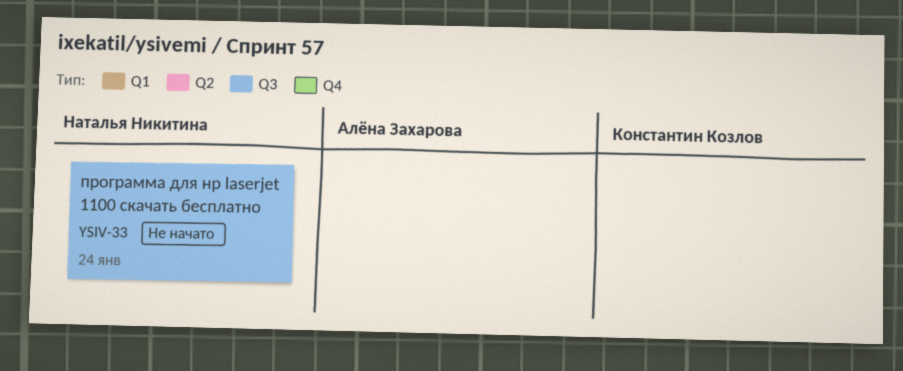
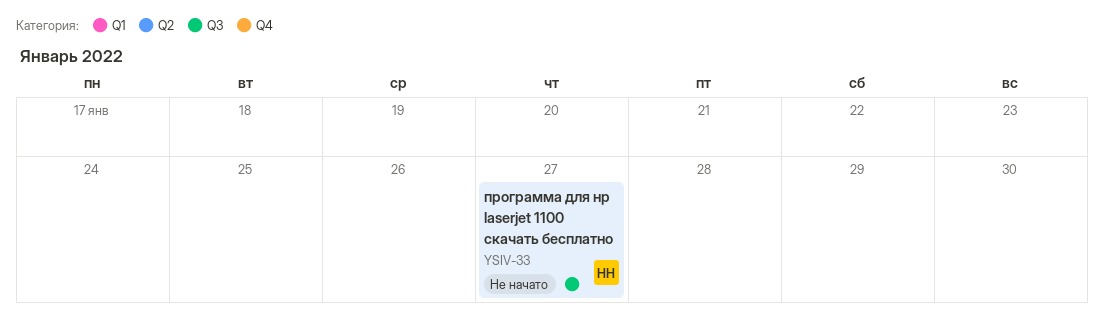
YSIV-33, due: Jan 24 -> Jan 27

